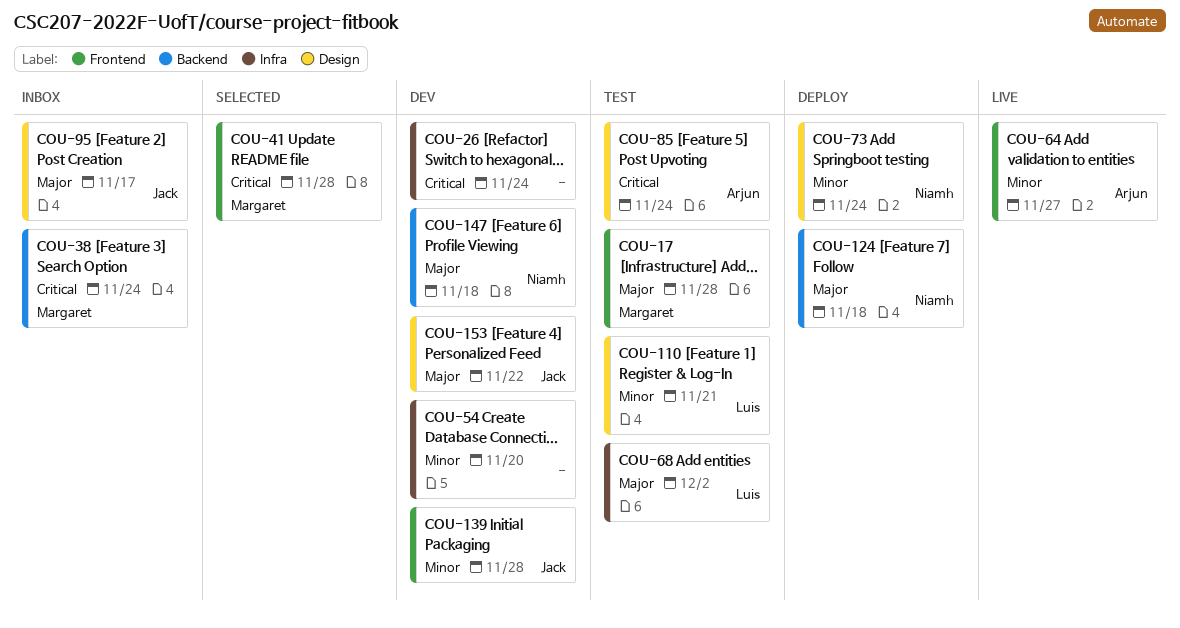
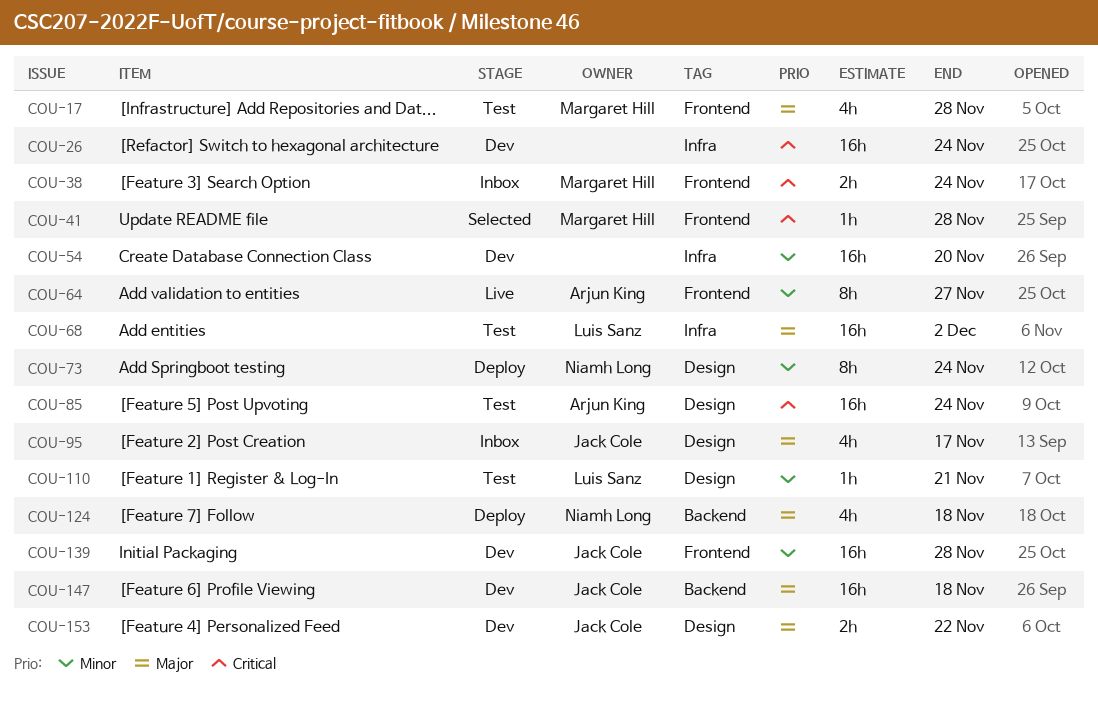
COU-38, label: Backend -> Frontend
COU-147, owner: Niamh Long -> Jack Cole

